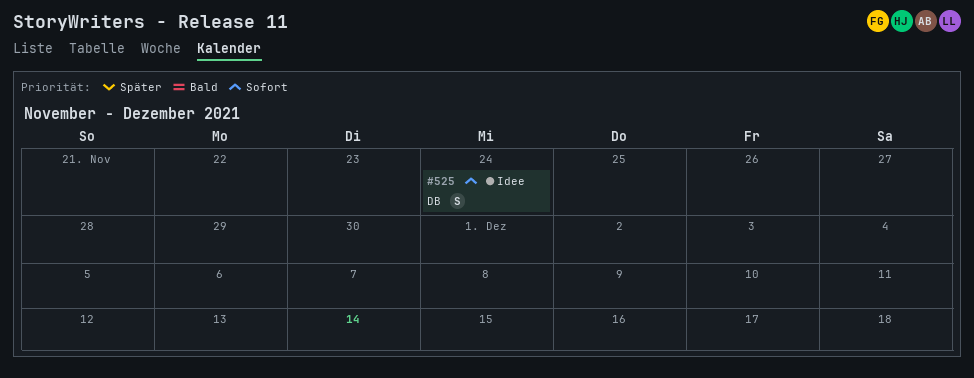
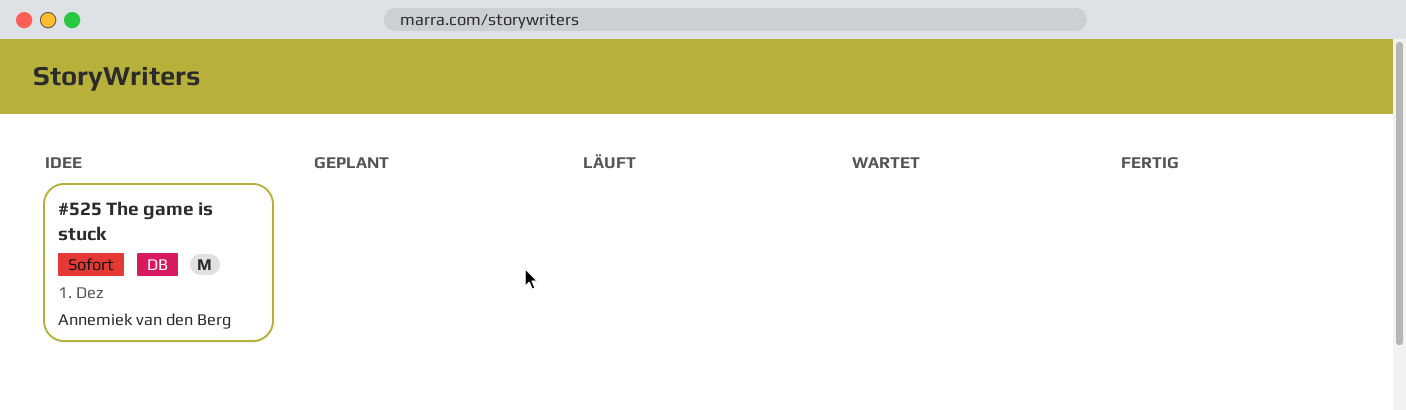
#525, estimate: S -> M
#525, due: Nov 24 -> Dec 1

